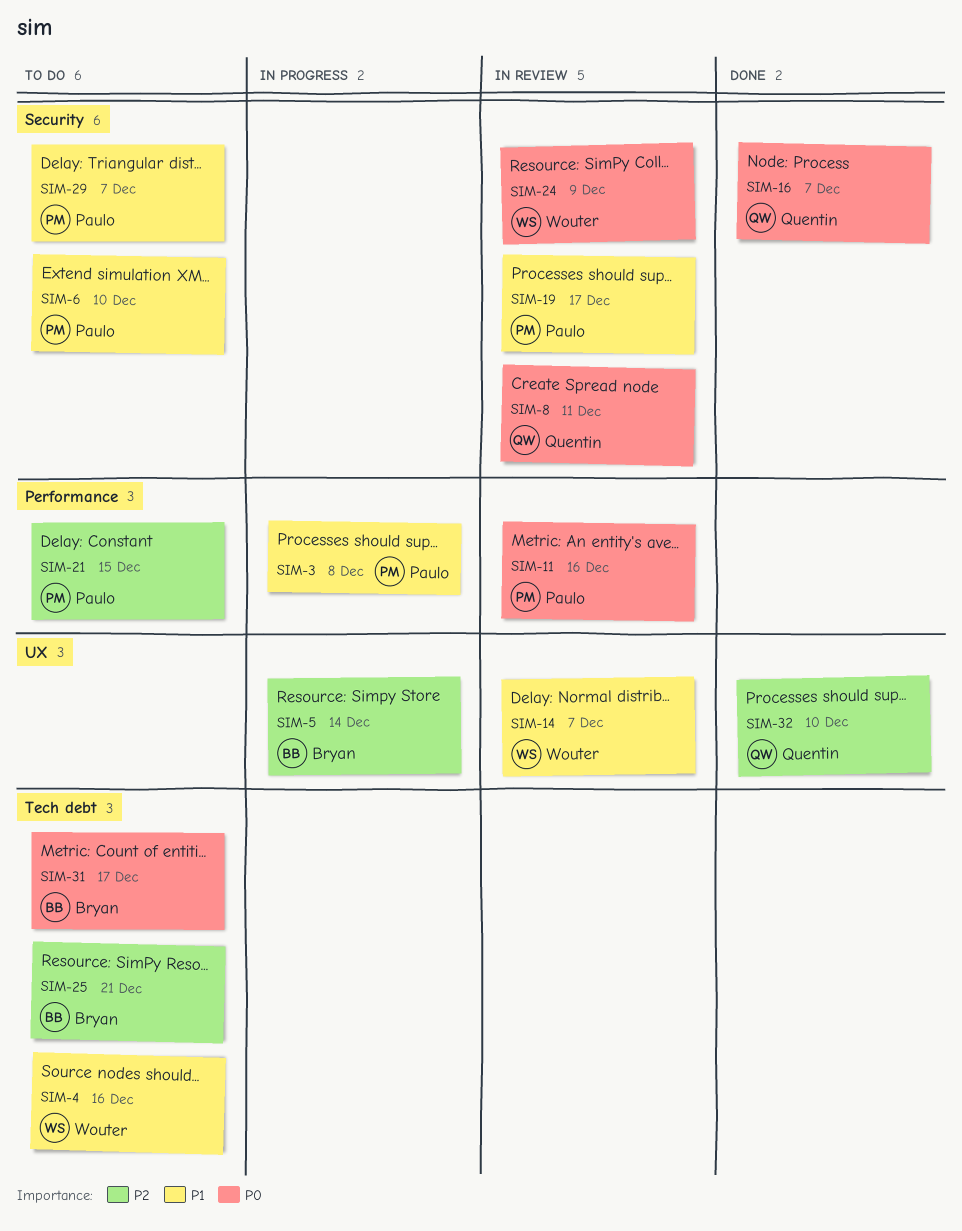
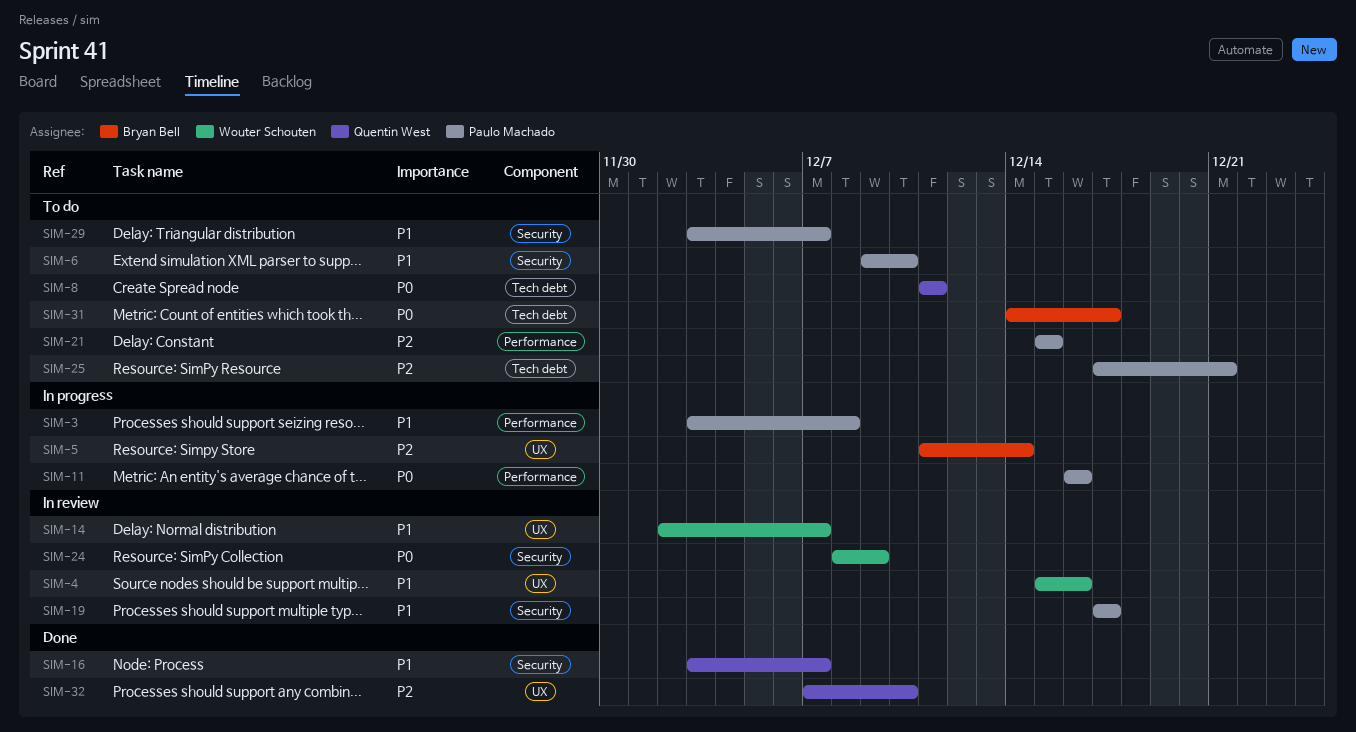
SIM-4, status: To do -> In review
SIM-4, label: Tech debt -> UX
SIM-8, status: In review -> To do
SIM-8, label: Security -> Tech debt
SIM-11, status: In review -> In progress
SIM-16, priority: P0 -> P1
SIM-25, owner: Bryan Bell -> Paulo Machado

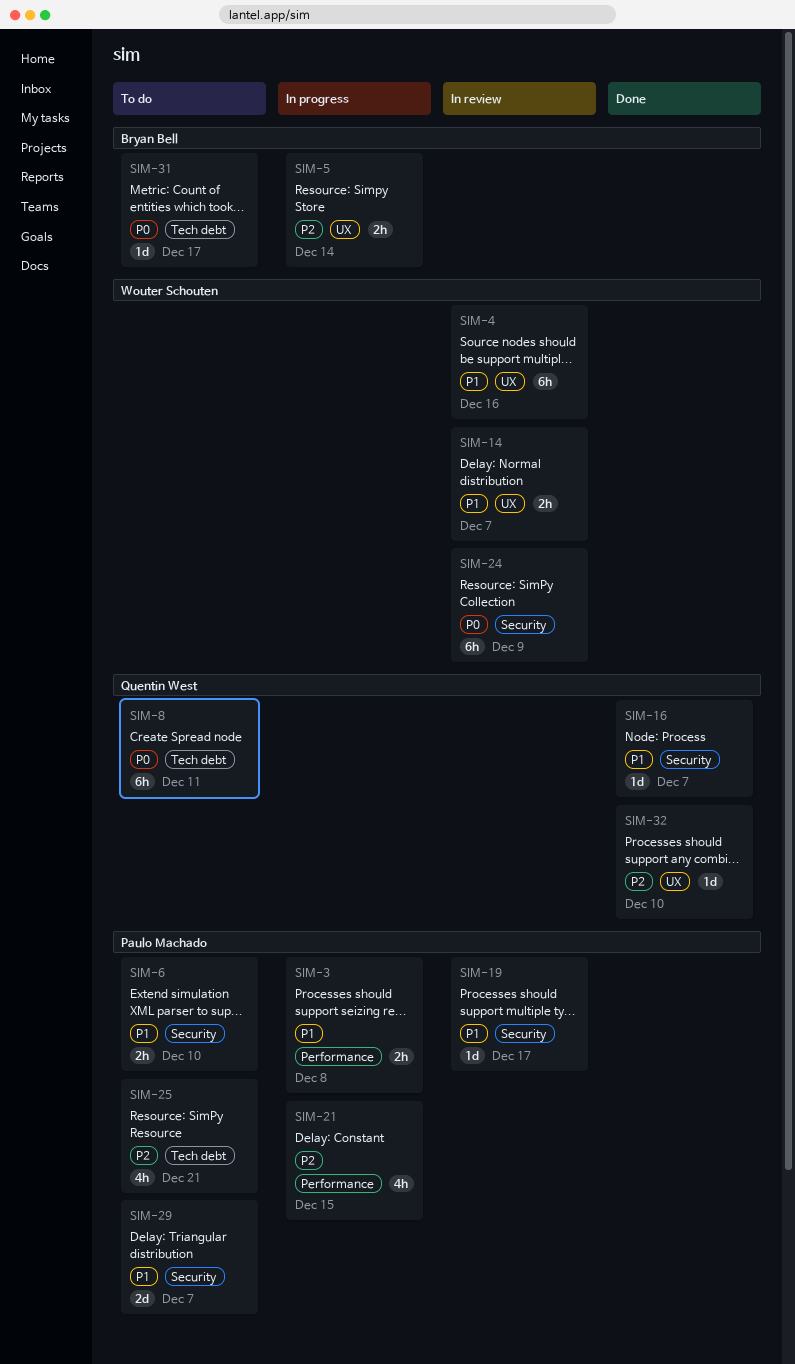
SIM-11: present -> none
SIM-21, status: To do -> In progress

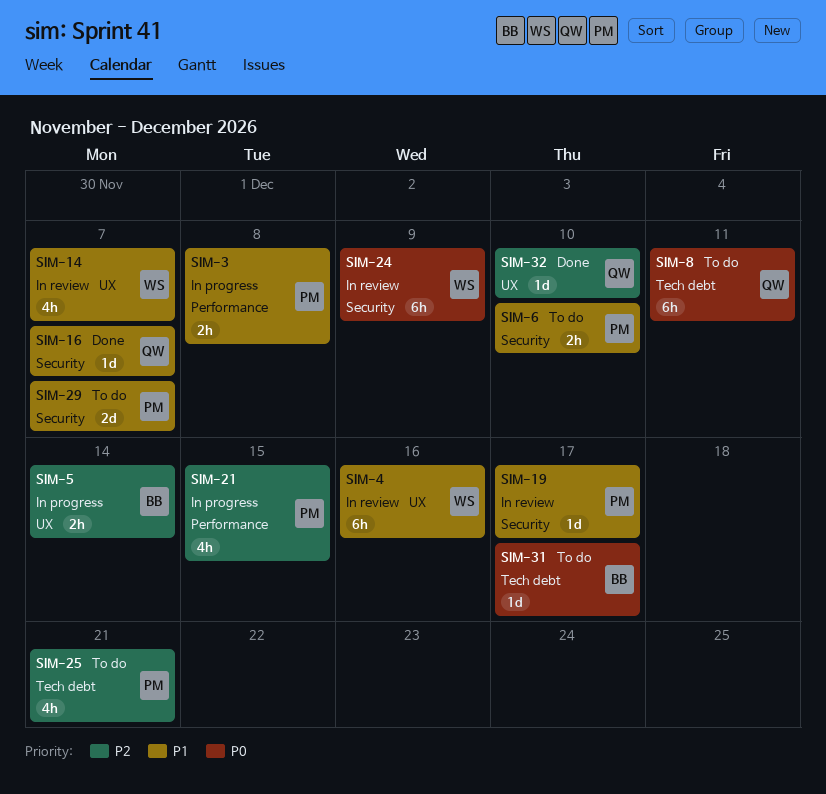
SIM-14, estimate: 2h -> 4h

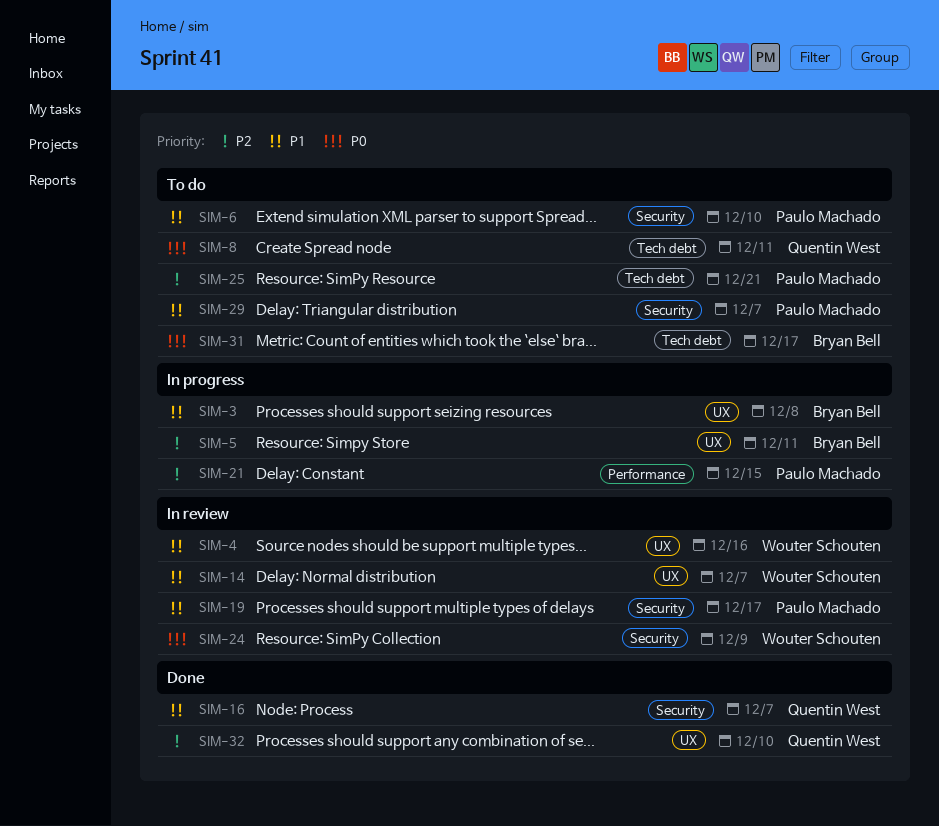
SIM-3, owner: Paulo Machado -> Bryan Bell
SIM-3, label: Performance -> UX
SIM-5, due: Dec 14 -> Dec 11

